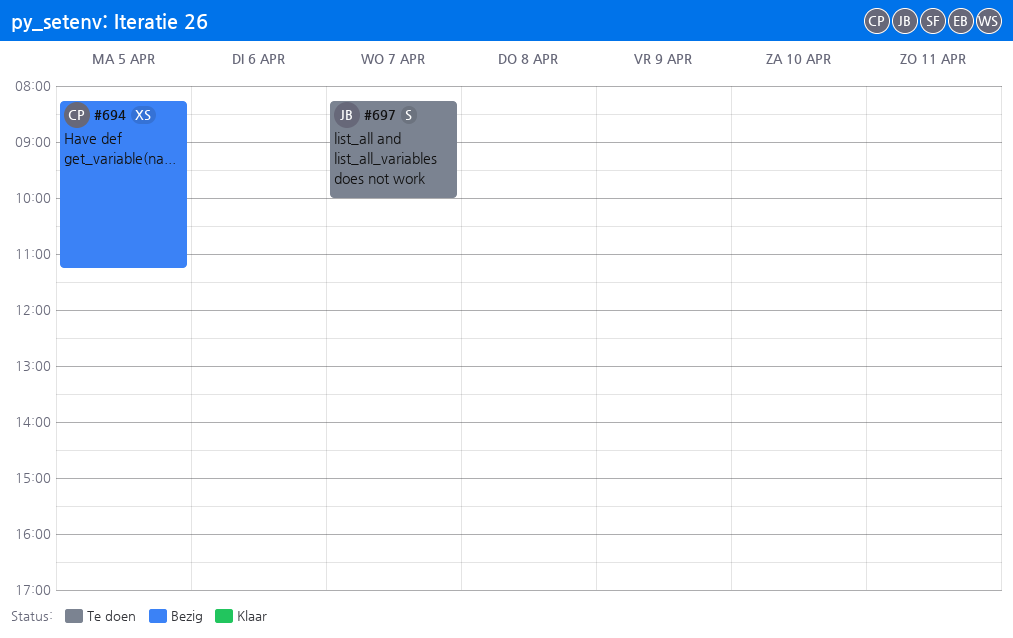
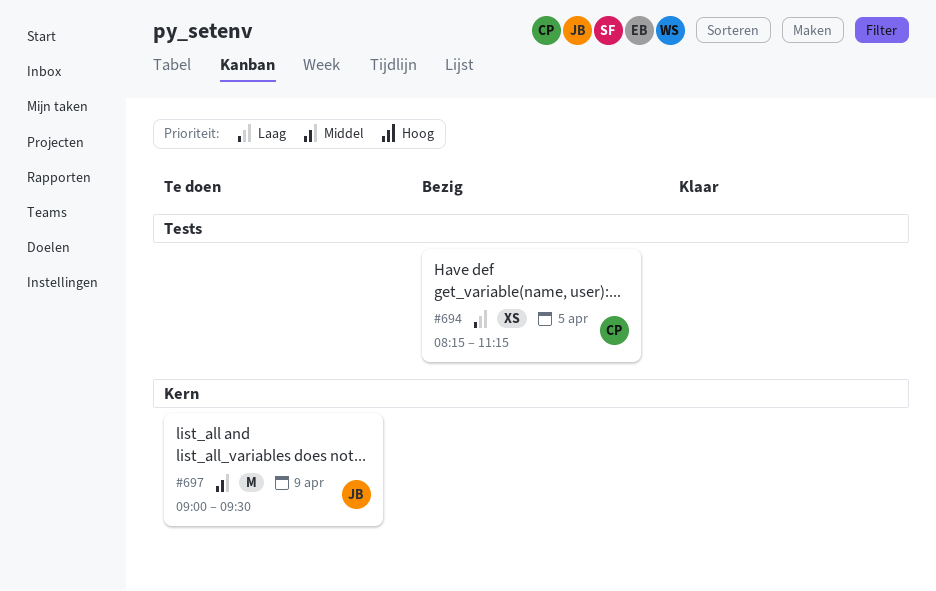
#697, estimate: S -> M
#697, day: Apr 7 -> Apr 9
#697, begins: 08:15 -> 09:00
#697, ends: 10:00 -> 09:30

